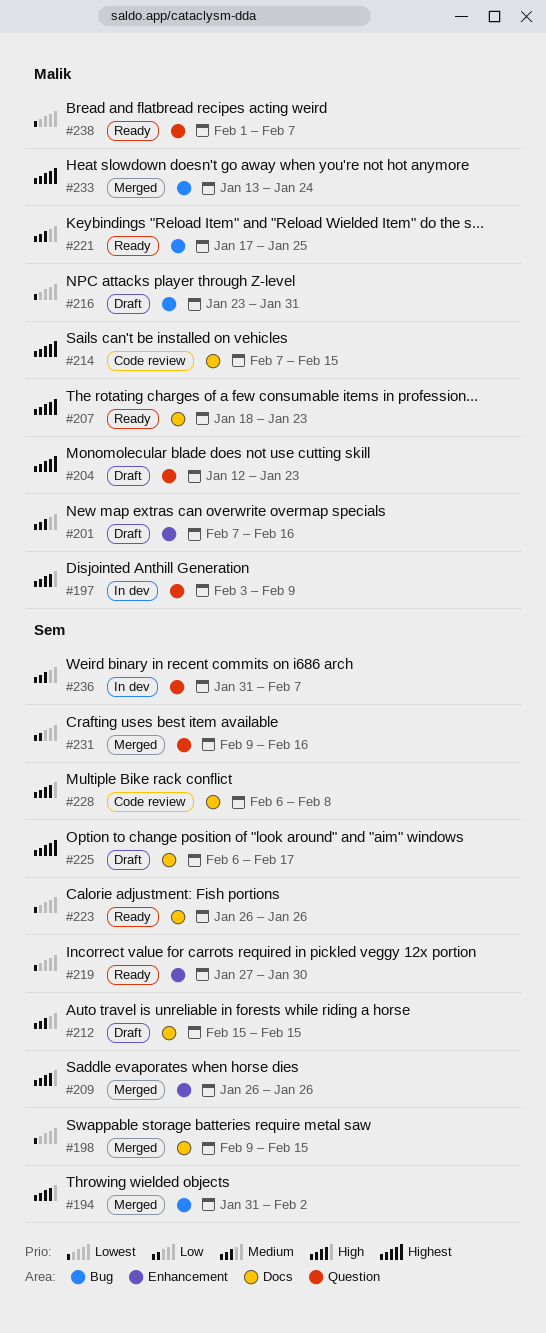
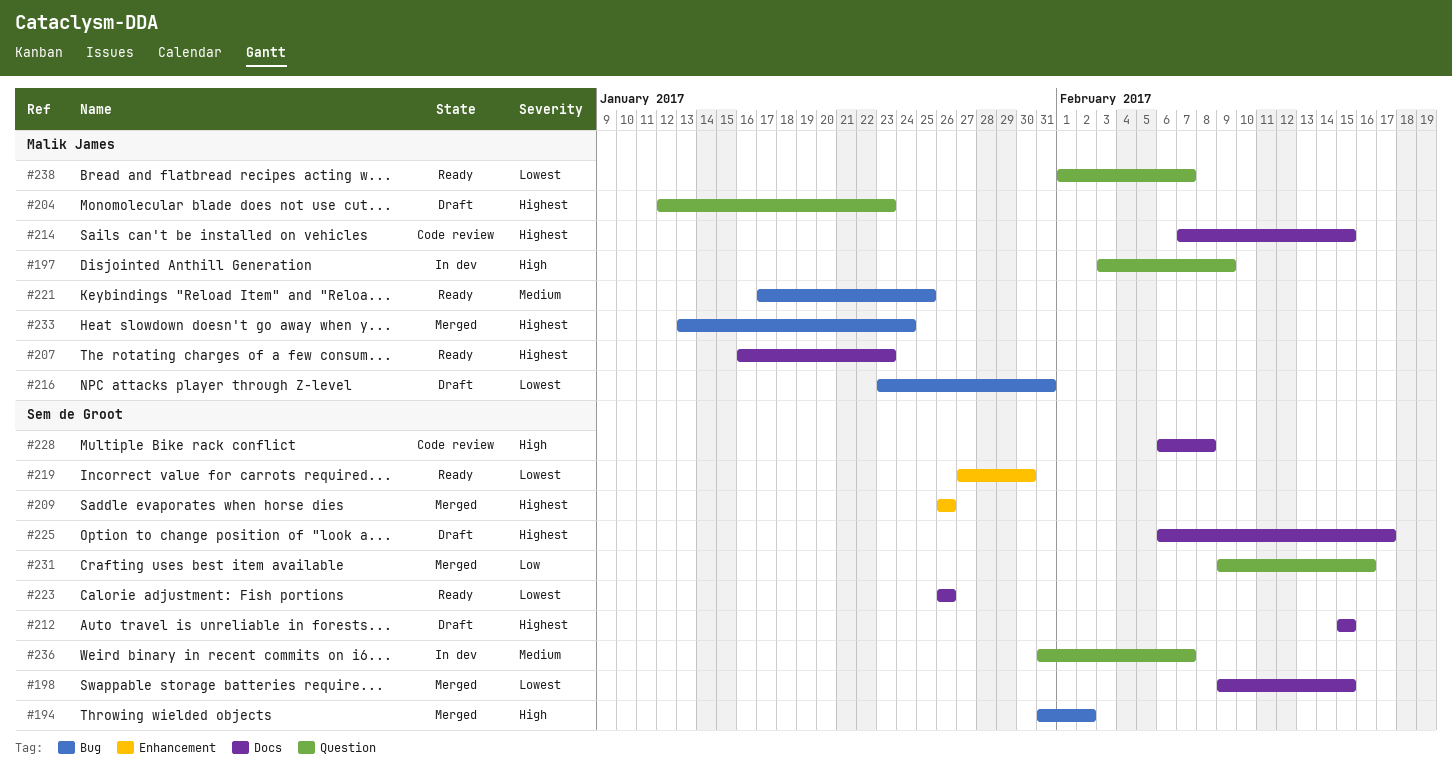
#201: present -> none
#207, start: Jan 18 -> Jan 16
#209, priority: High -> Highest
#212, priority: Medium -> Highest

